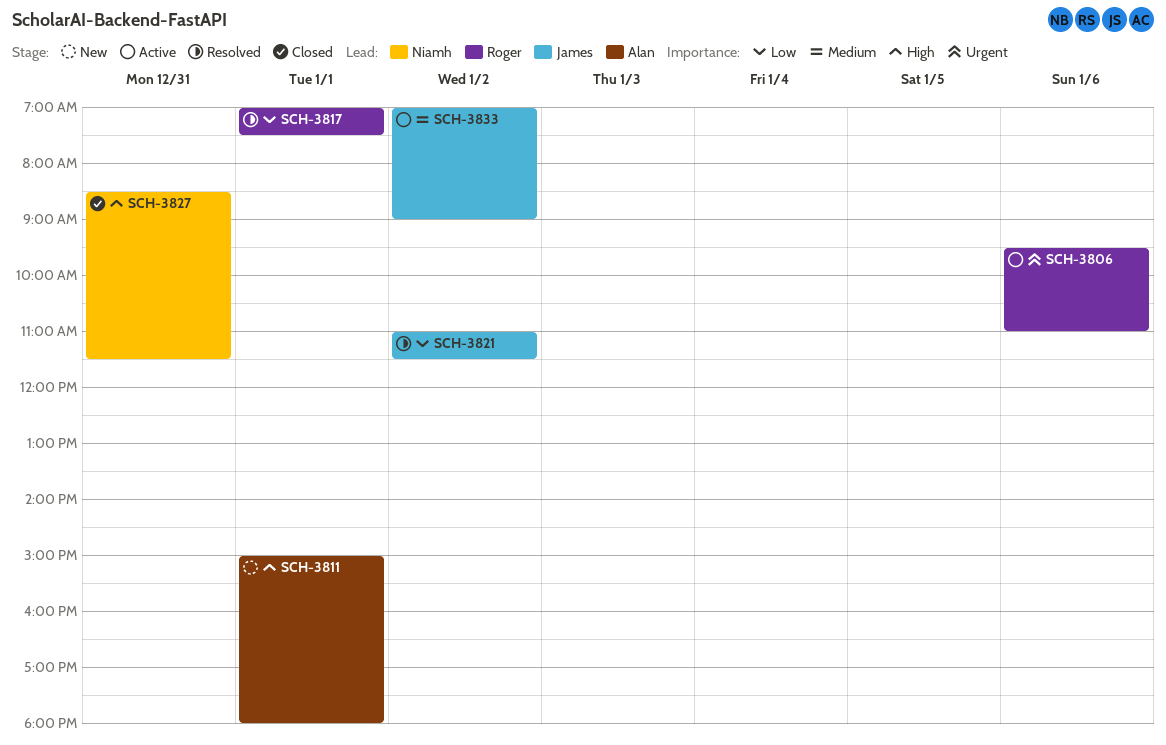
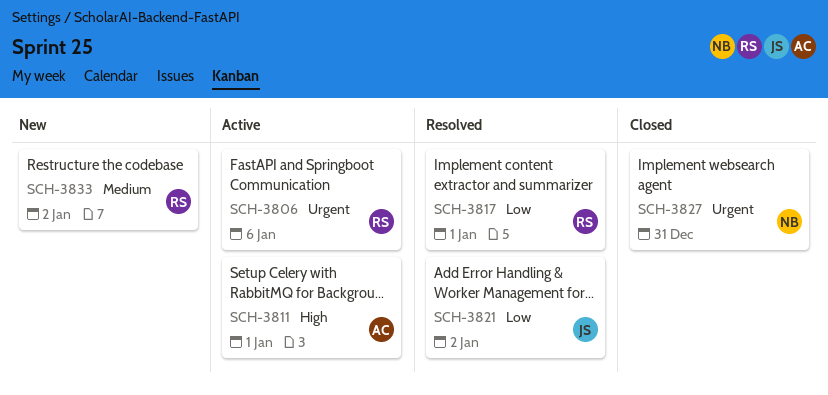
SCH-3811, status: New -> Active
SCH-3827, priority: High -> Urgent
SCH-3833, status: Active -> New
SCH-3833, owner: James -> Roger

